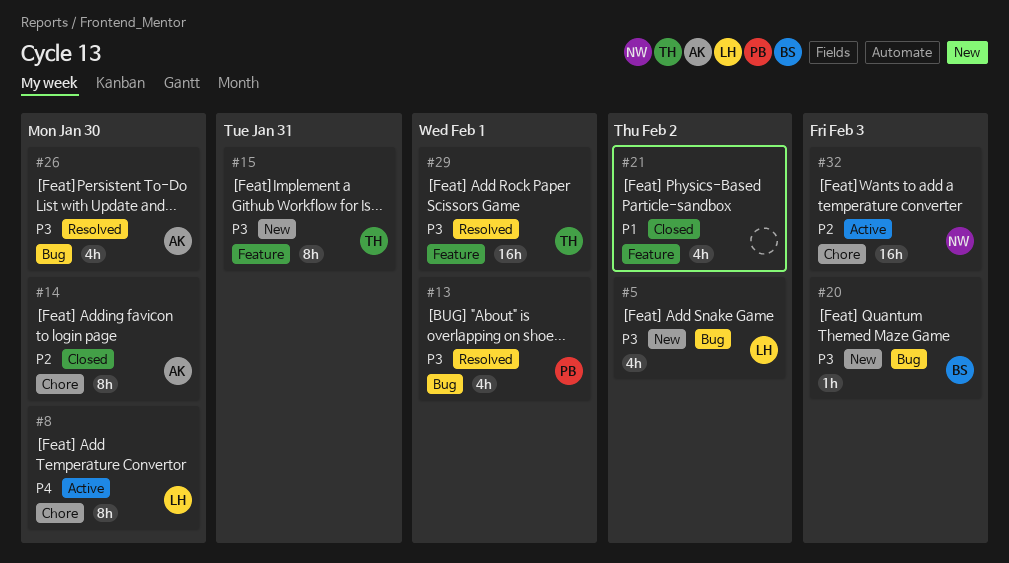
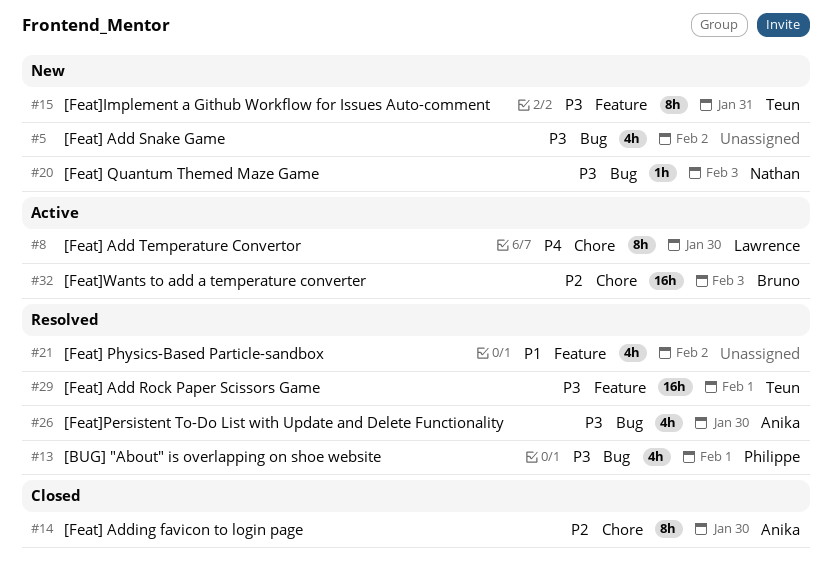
#5, owner: Lawrence -> none
#20, owner: Bruno -> Nathan
#21, status: Closed -> Resolved
#32, owner: Nathan -> Bruno

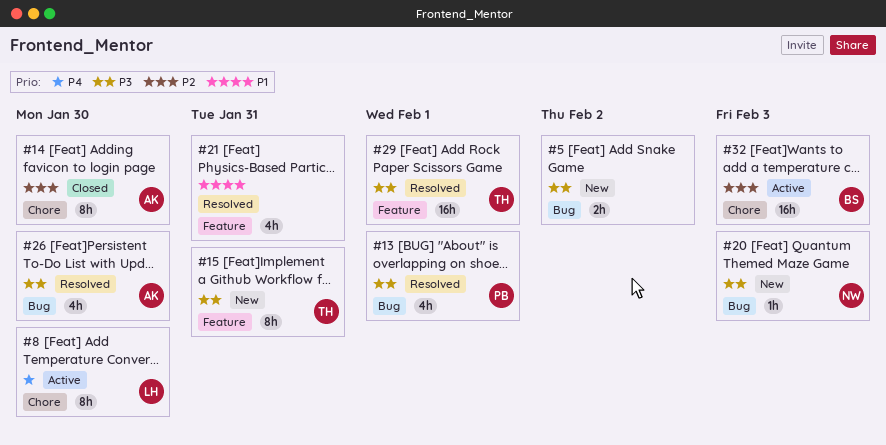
#5, estimate: 4h -> 2h
#21, due: Feb 2 -> Jan 31

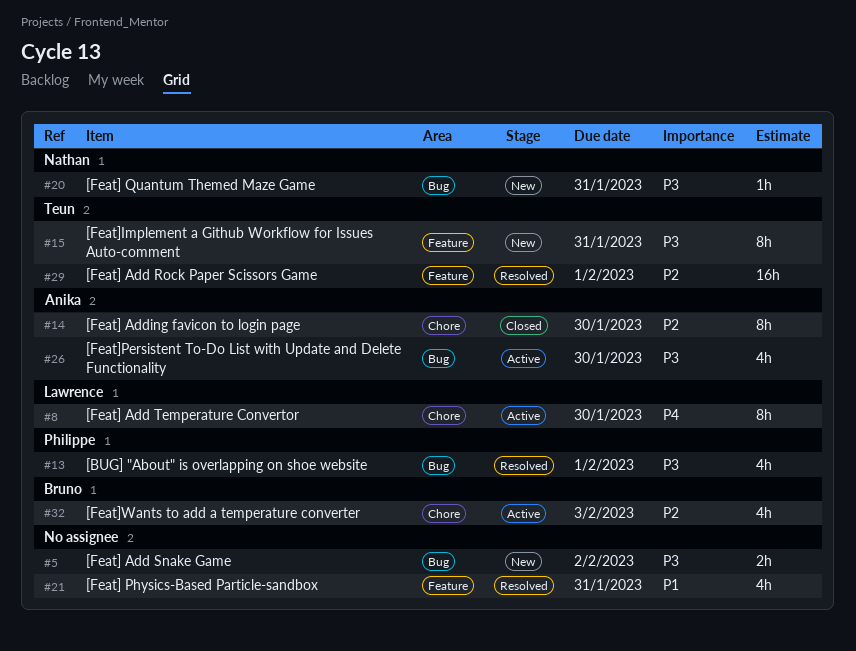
#20, due: Feb 3 -> Jan 31
#26, status: Resolved -> Active
#29, priority: P3 -> P2
#32, estimate: 16h -> 4h

